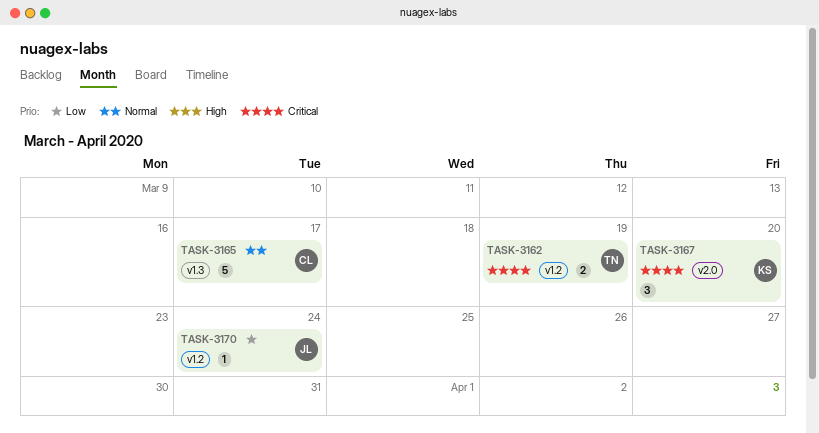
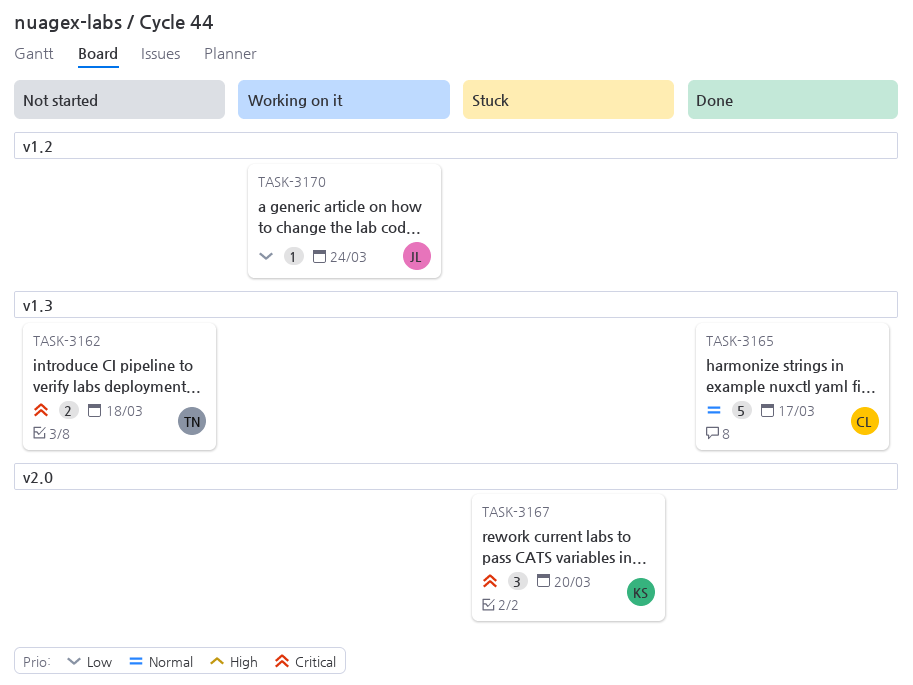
TASK-3162, label: v1.2 -> v1.3
TASK-3162, due: Mar 19 -> Mar 18

